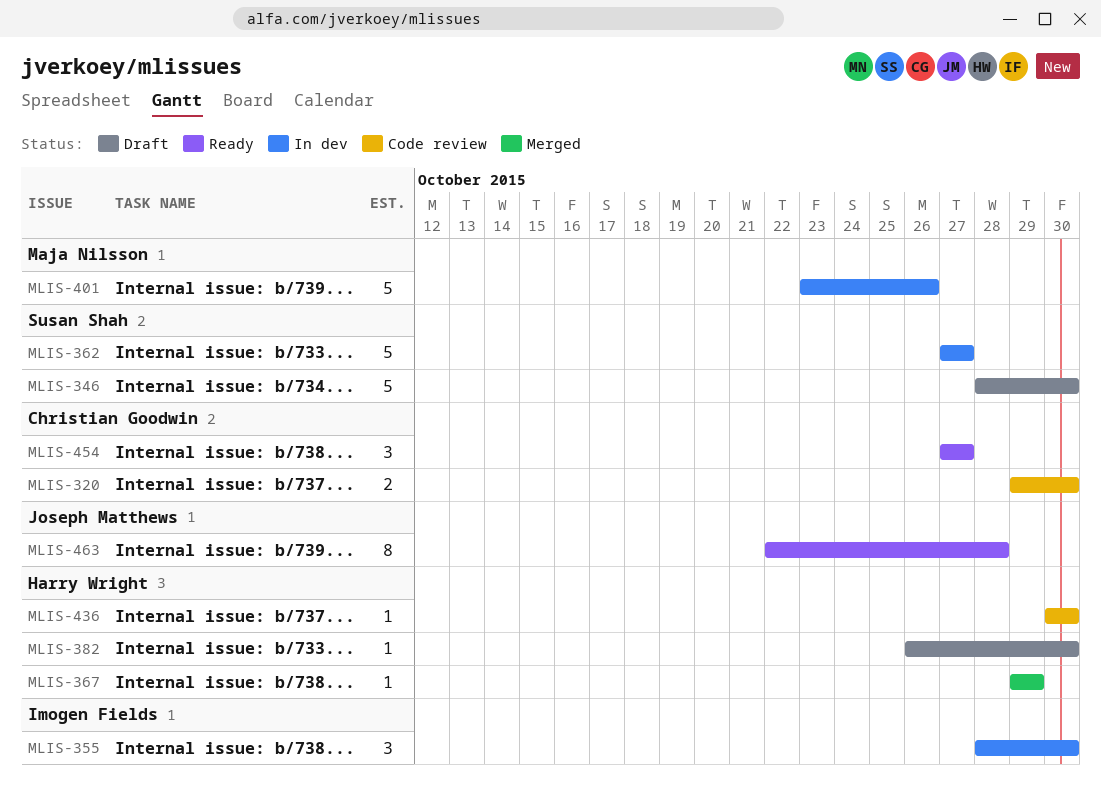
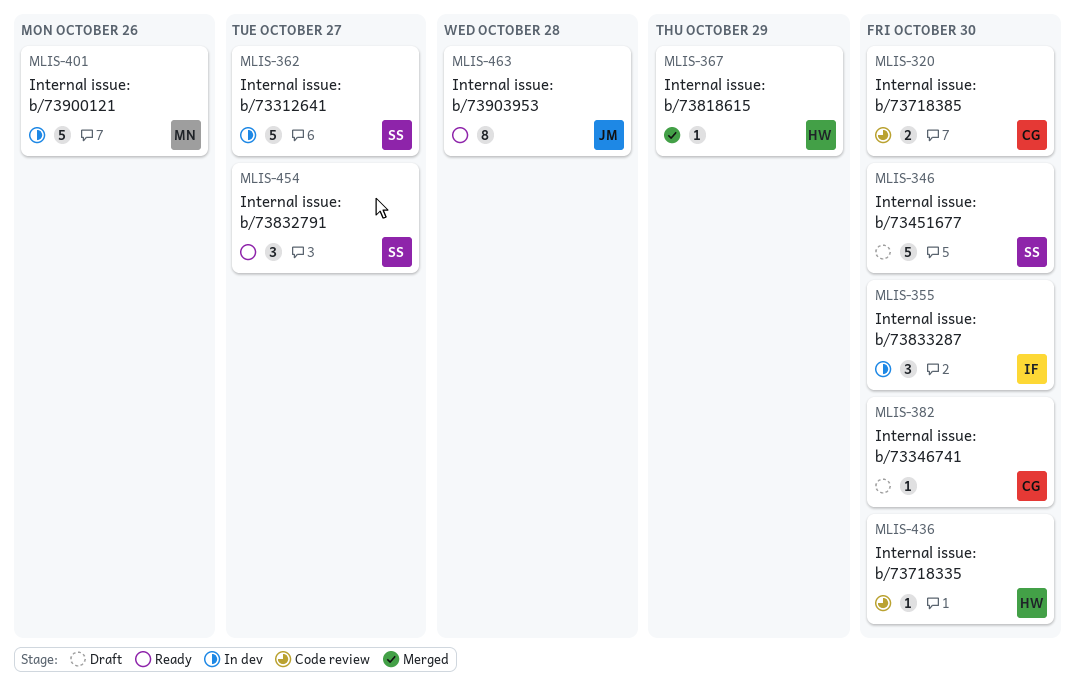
MLIS-382, owner: Harry Wright -> Christian Goodwin
MLIS-454, owner: Christian Goodwin -> Susan Shah

